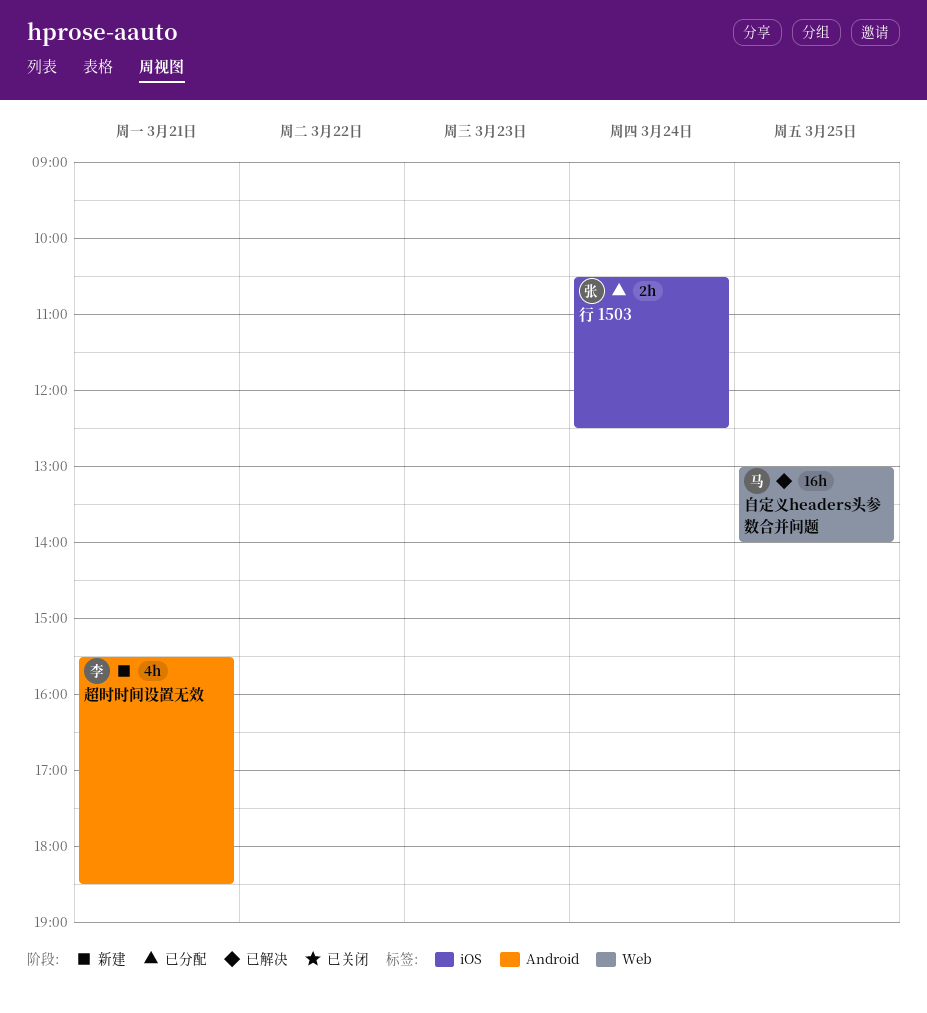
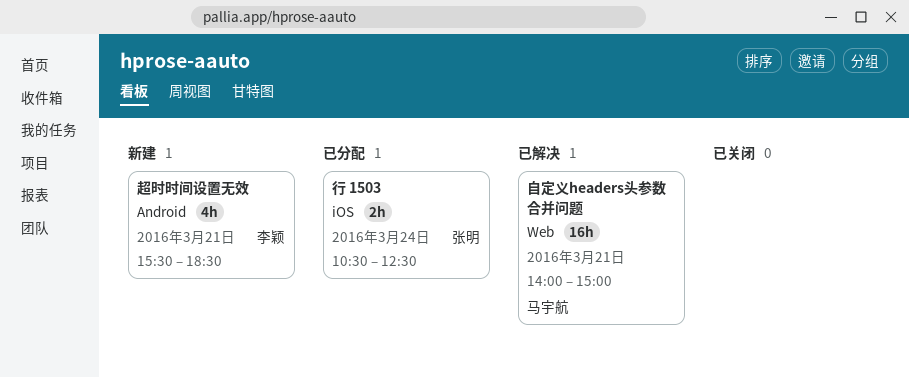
自定义headers头参数合并问题, day: Mar 25 -> Mar 21
自定义headers头参数合并问题, begins: 13:00 -> 14:00
自定义headers头参数合并问题, ends: 14:00 -> 15:00

